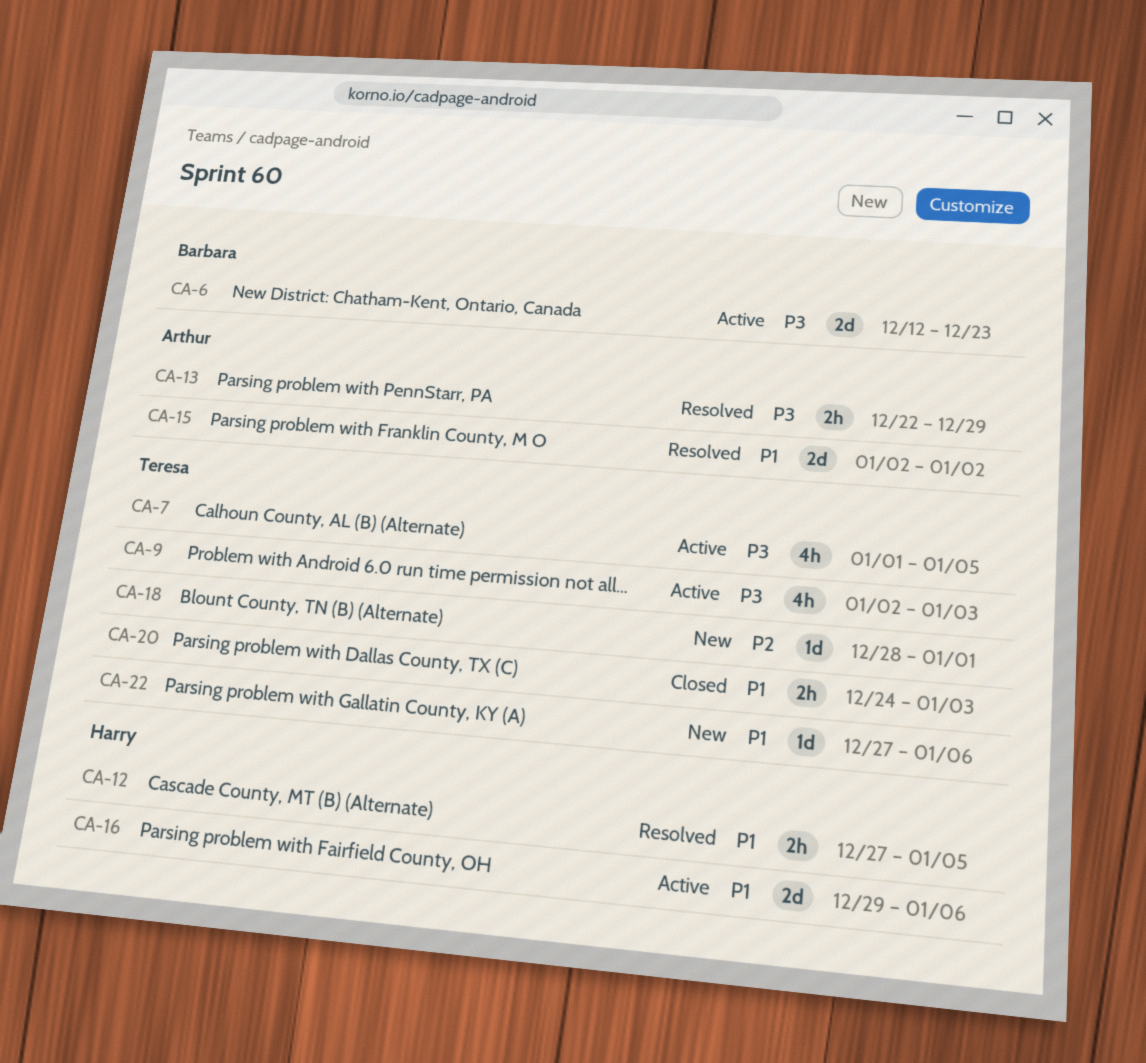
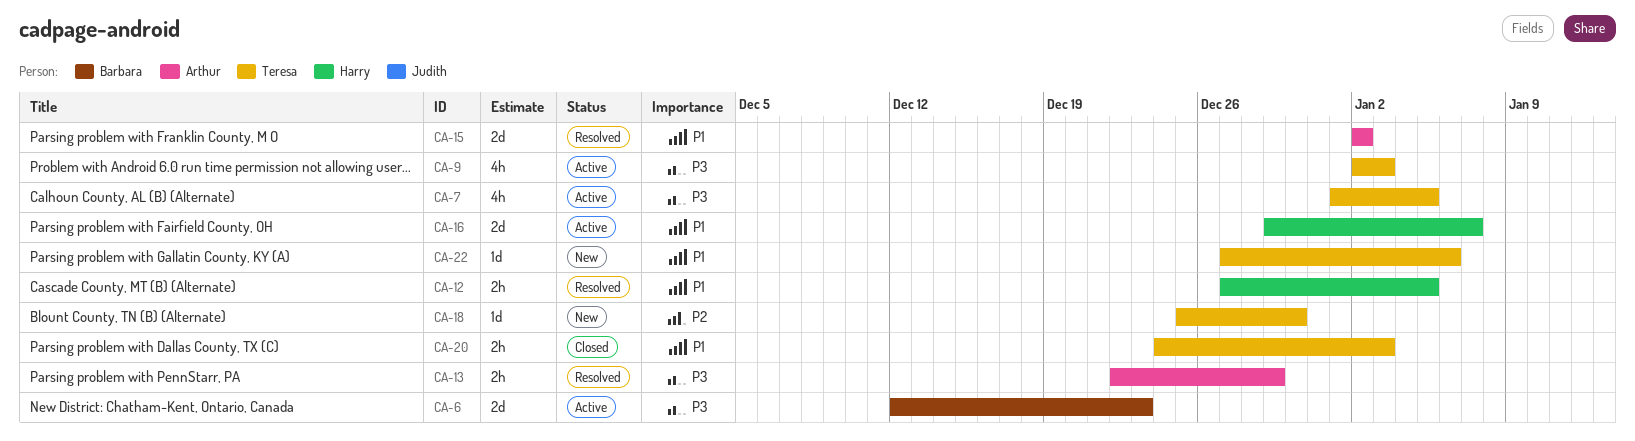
CA-16, due: Jan 6 -> Jan 7
CA-18, start: Dec 28 -> Dec 25
CA-18, due: Jan 1 -> Dec 30

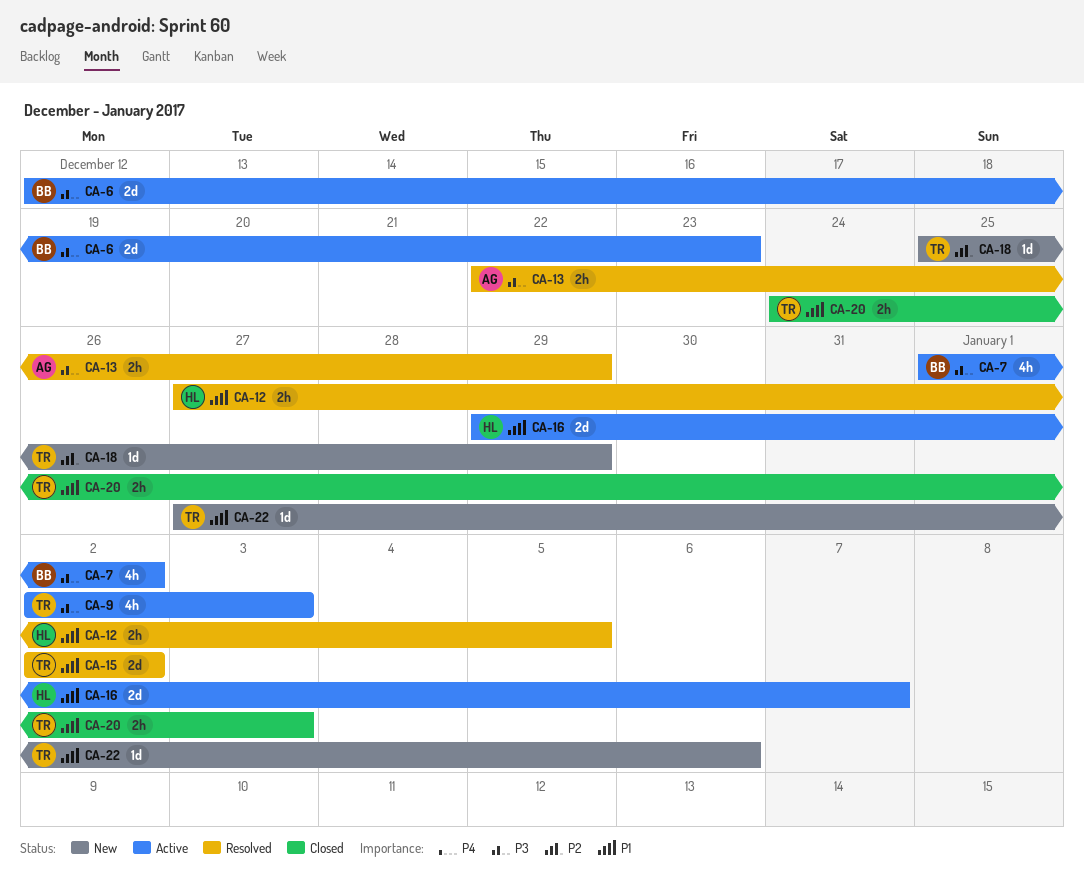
CA-7, owner: Teresa -> Barbara
CA-7, due: Jan 5 -> Jan 2
CA-15, owner: Arthur -> Teresa
CA-18, due: Dec 30 -> Dec 29

